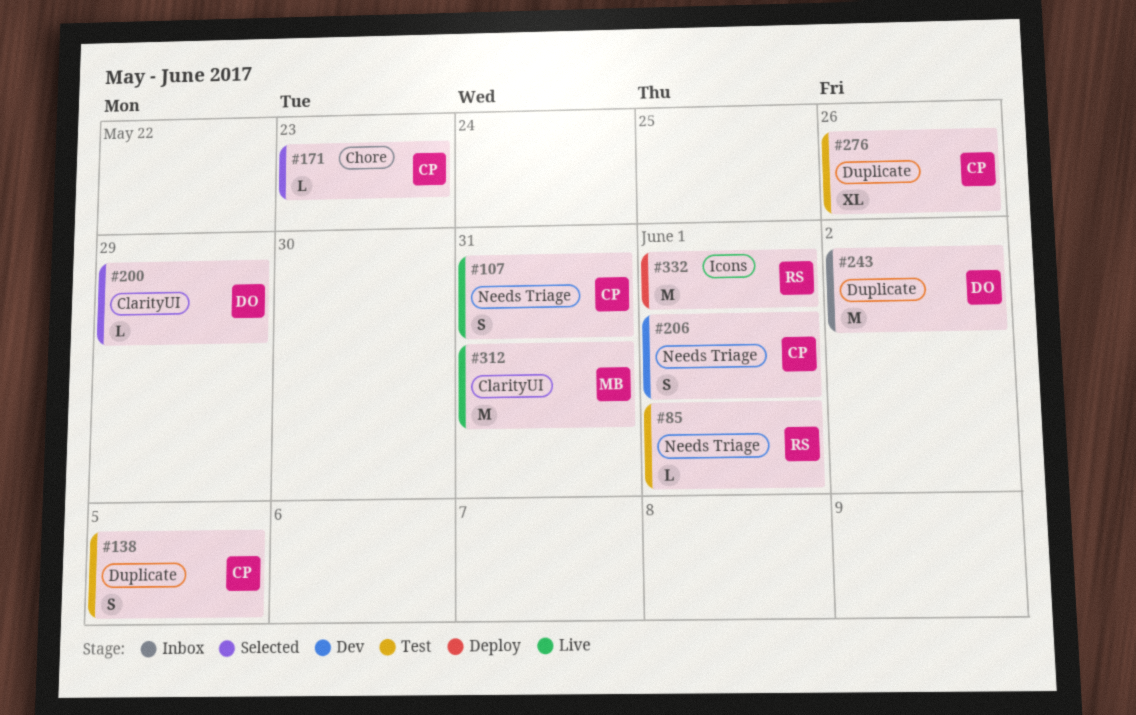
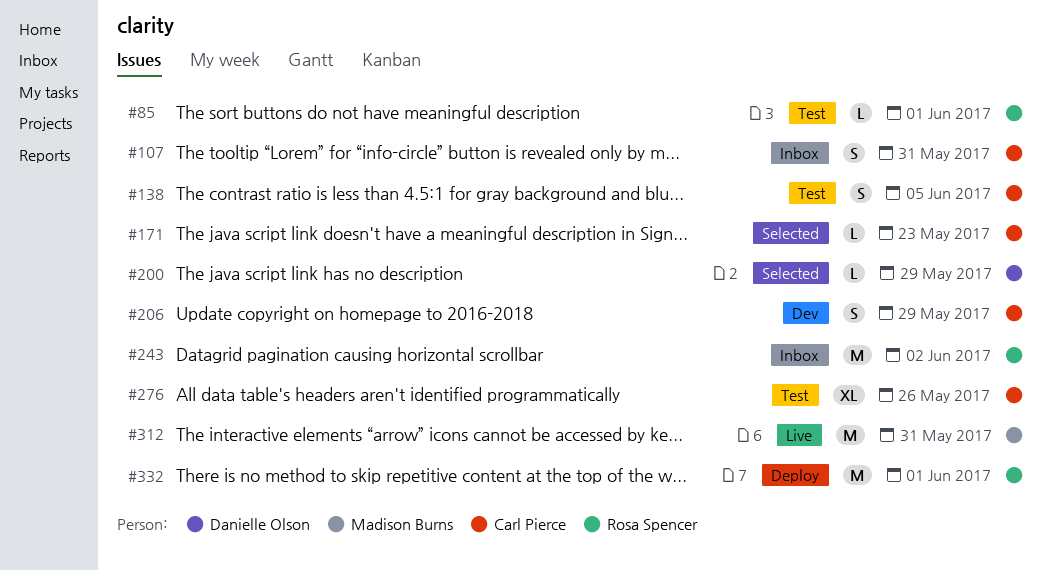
#107, status: Live -> Inbox
#206, due: Jun 1 -> May 29
#243, owner: Danielle Olson -> Rosa Spencer

